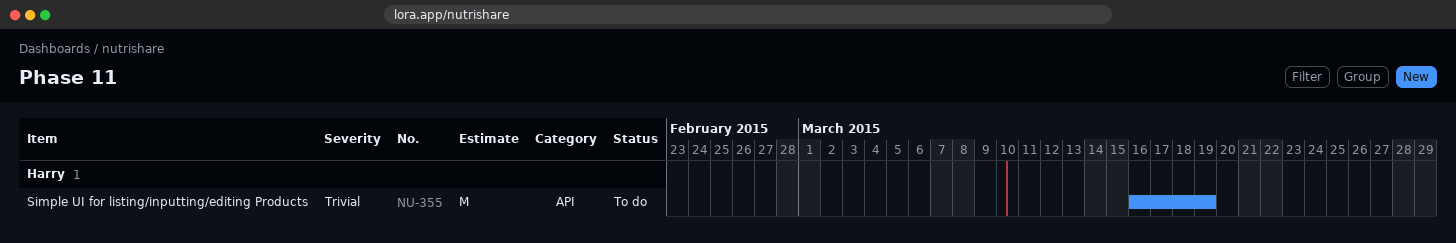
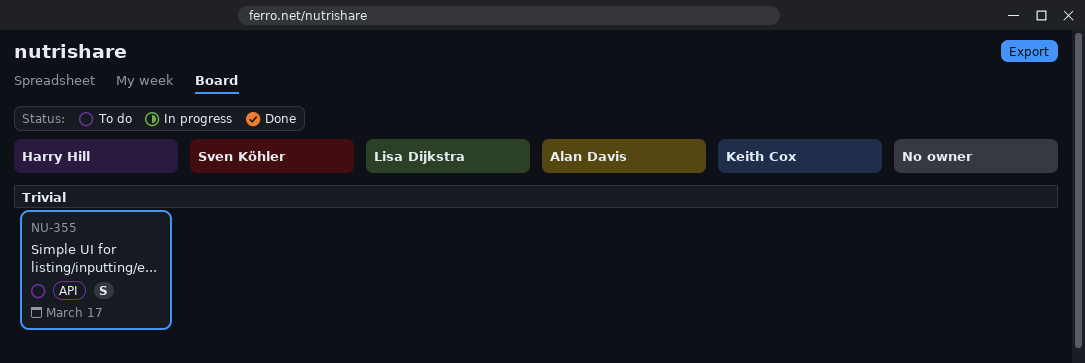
NU-355, estimate: M -> S
NU-355, due: Mar 19 -> Mar 17

